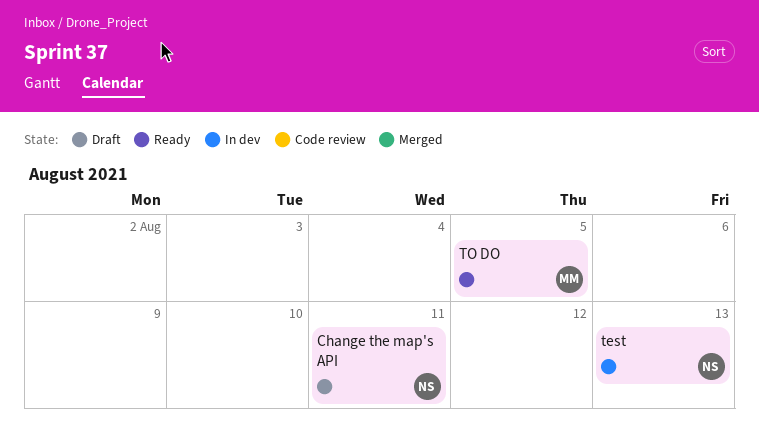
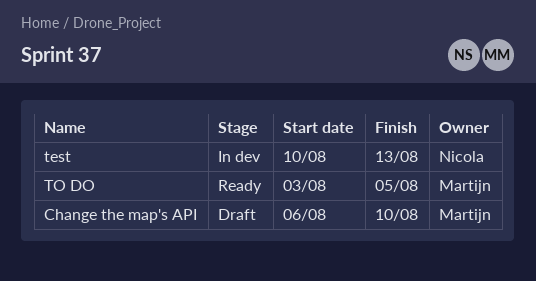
Change the map's API, owner: Nicola -> Martijn
Change the map's API, due: Aug 11 -> Aug 10

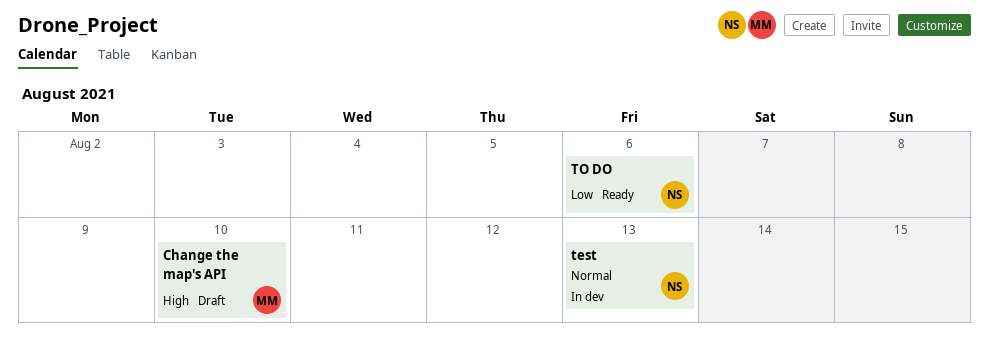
TO DO, owner: Martijn -> Nicola
TO DO, due: Aug 5 -> Aug 6

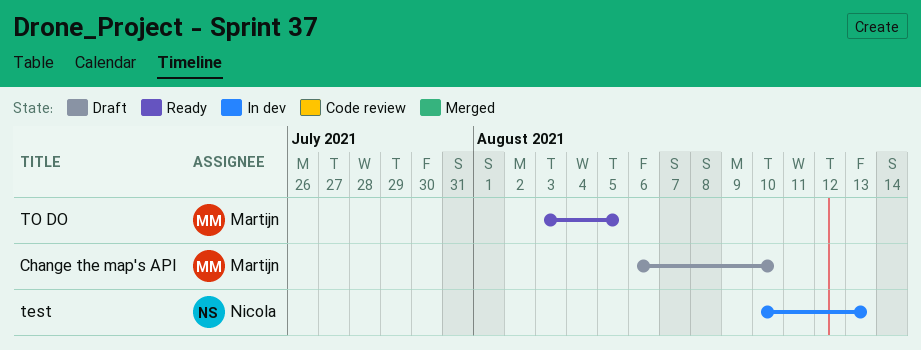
TO DO, owner: Nicola -> Martijn
TO DO, due: Aug 6 -> Aug 5

